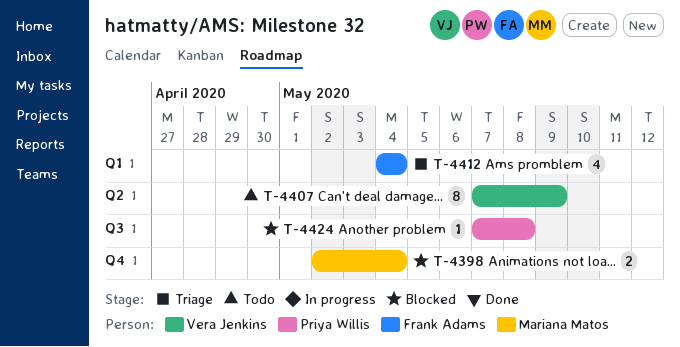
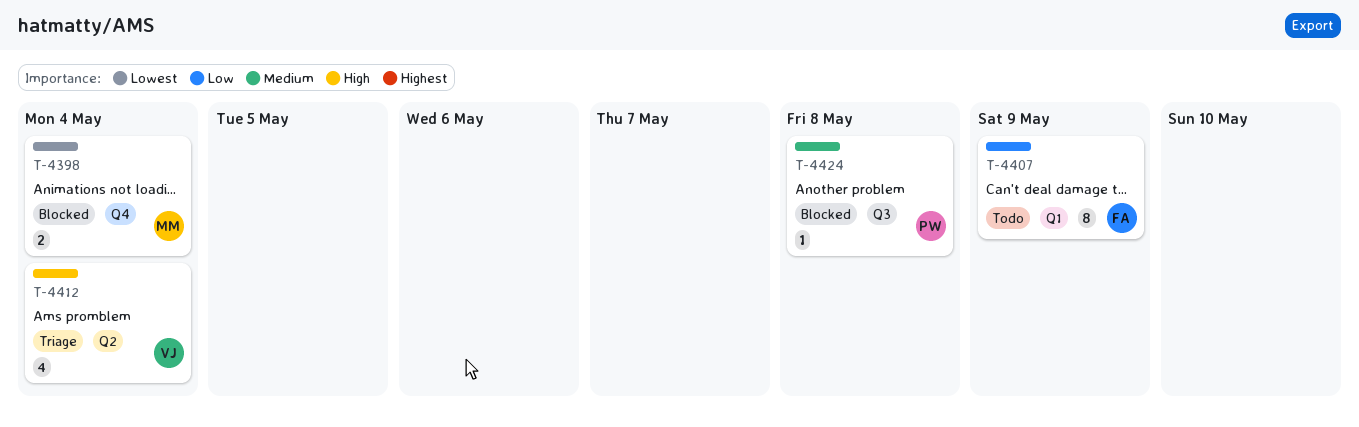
T-4407, owner: Vera Jenkins -> Frank Adams
T-4407, label: Q2 -> Q1
T-4412, owner: Frank Adams -> Vera Jenkins
T-4412, label: Q1 -> Q2

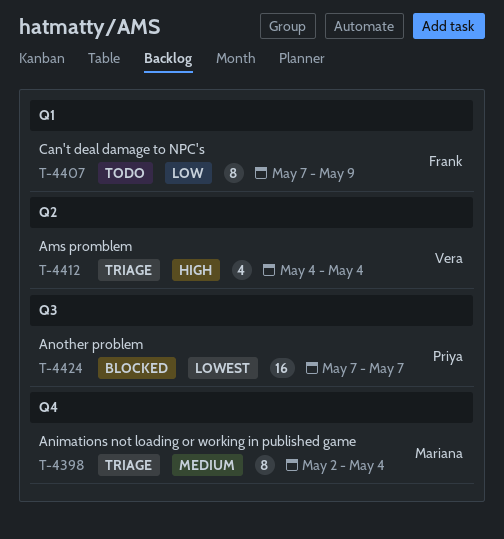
T-4398, status: Blocked -> Triage
T-4398, priority: Lowest -> Medium
T-4398, estimate: 2 -> 8
T-4424, priority: Medium -> Lowest
T-4424, estimate: 1 -> 16
T-4424, due: May 8 -> May 7

